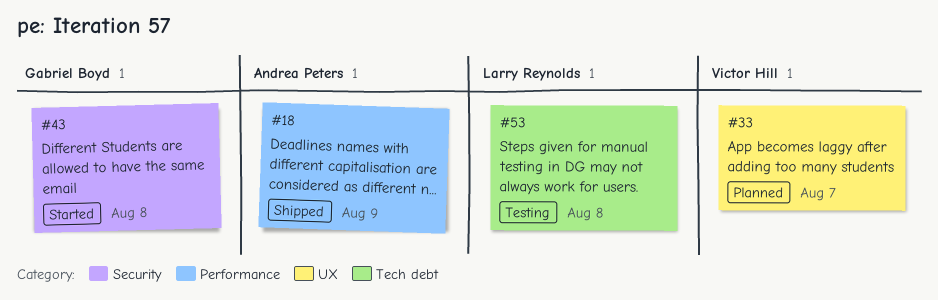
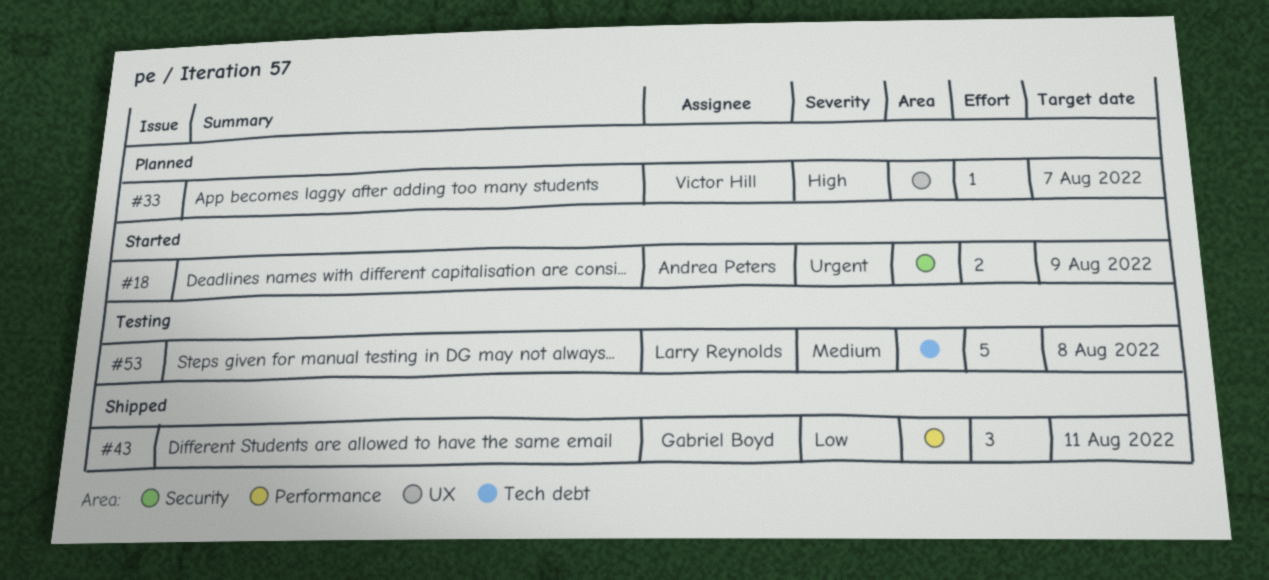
#18, status: Shipped -> Started
#18, label: Performance -> Security
#43, status: Started -> Shipped
#43, label: Security -> Performance
#43, due: Aug 8 -> Aug 11

